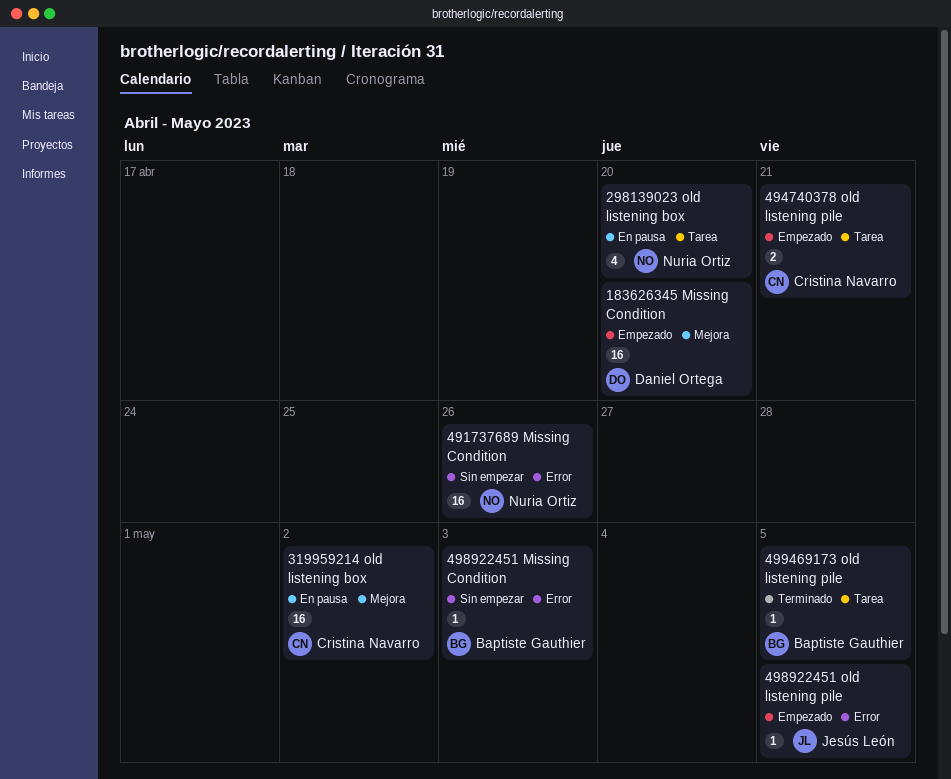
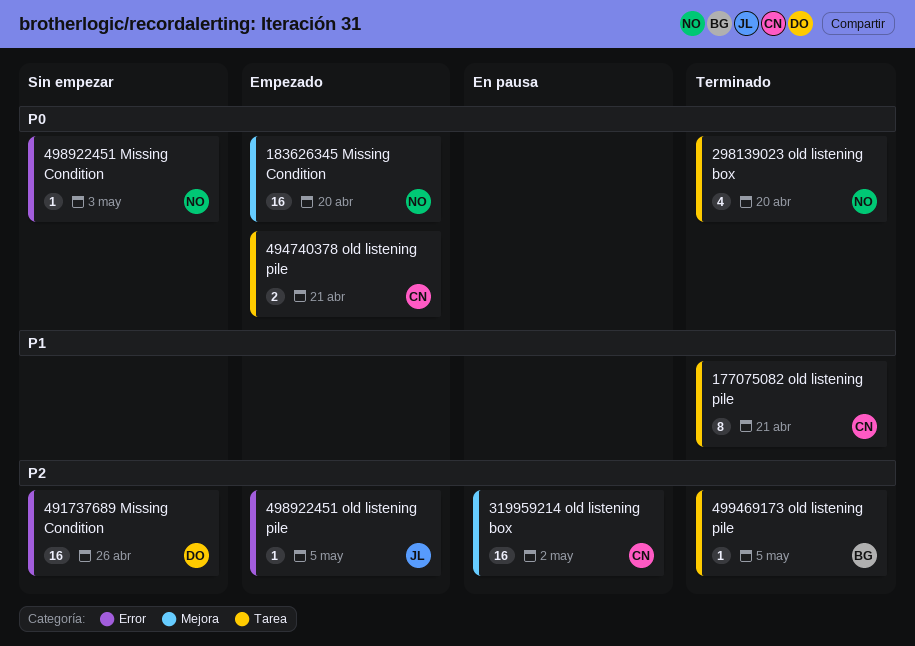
177075082 old listening pile: none -> present
183626345 Missing Condition, owner: Daniel Ortega -> Nuria Ortiz
298139023 old listening box, status: En pausa -> Terminado
491737689 Missing Condition, owner: Nuria Ortiz -> Daniel Ortega
498922451 Missing Condition, owner: Baptiste Gauthier -> Nuria Ortiz

